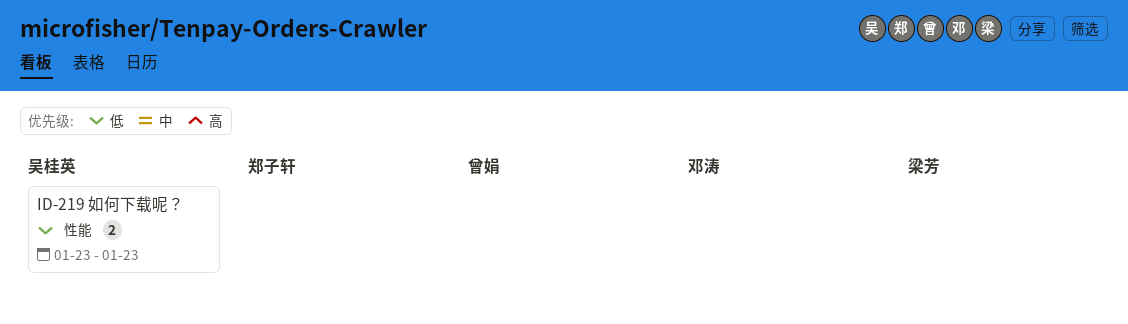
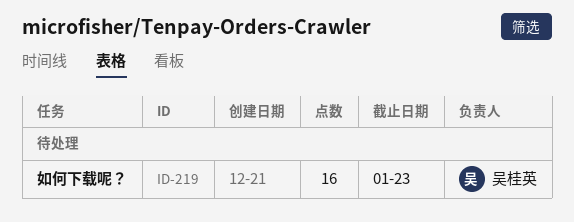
ID-219, estimate: 2 -> 16

